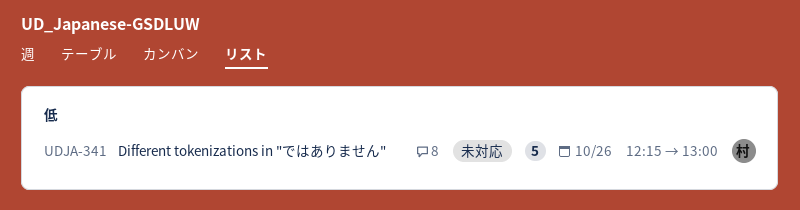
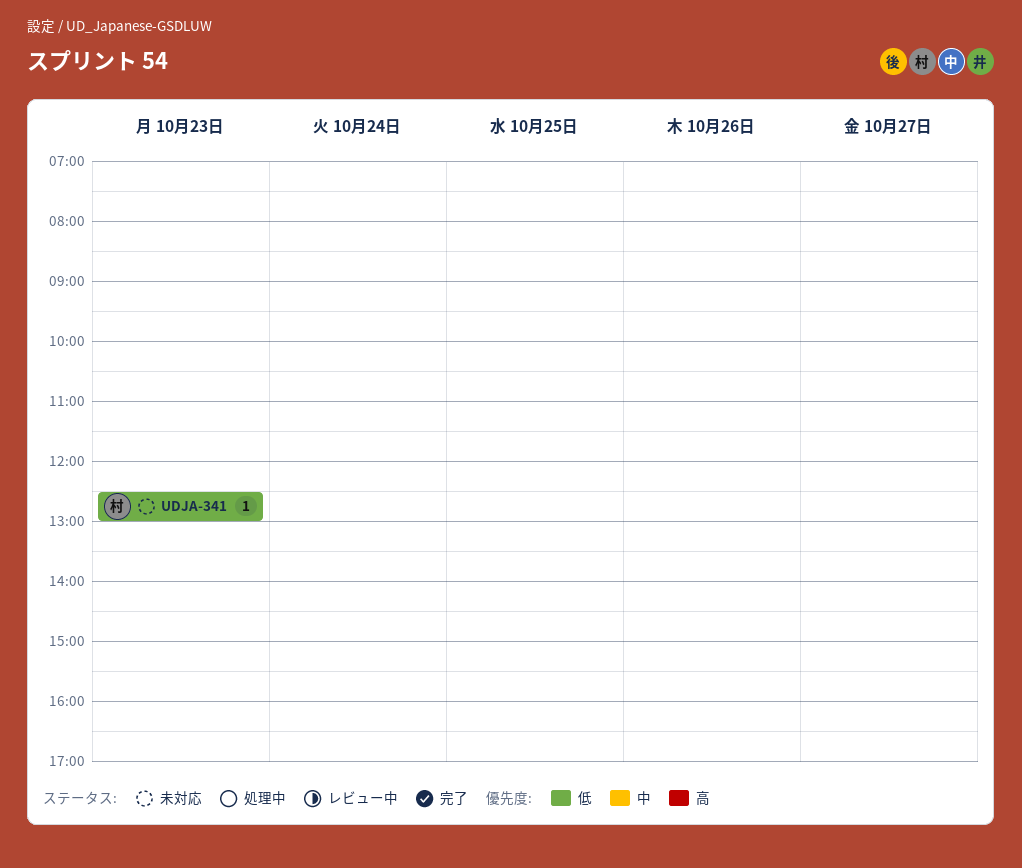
UDJA-341, estimate: 5 -> 1
UDJA-341, day: Oct 26 -> Oct 23
UDJA-341, begins: 12:15 -> 12:30

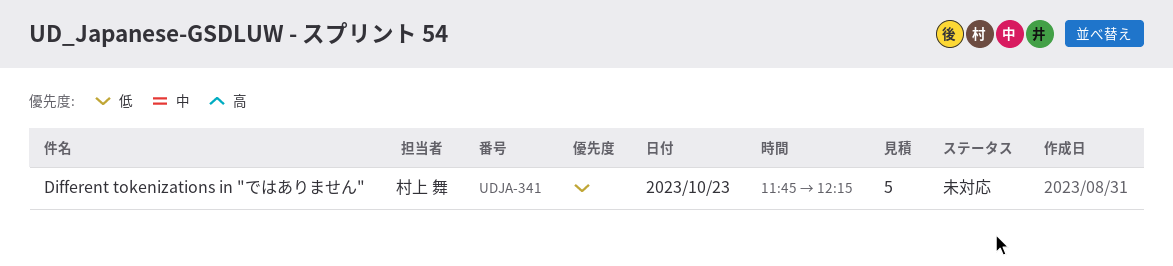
UDJA-341, estimate: 1 -> 5
UDJA-341, begins: 12:30 -> 11:45
UDJA-341, ends: 13:00 -> 12:15

